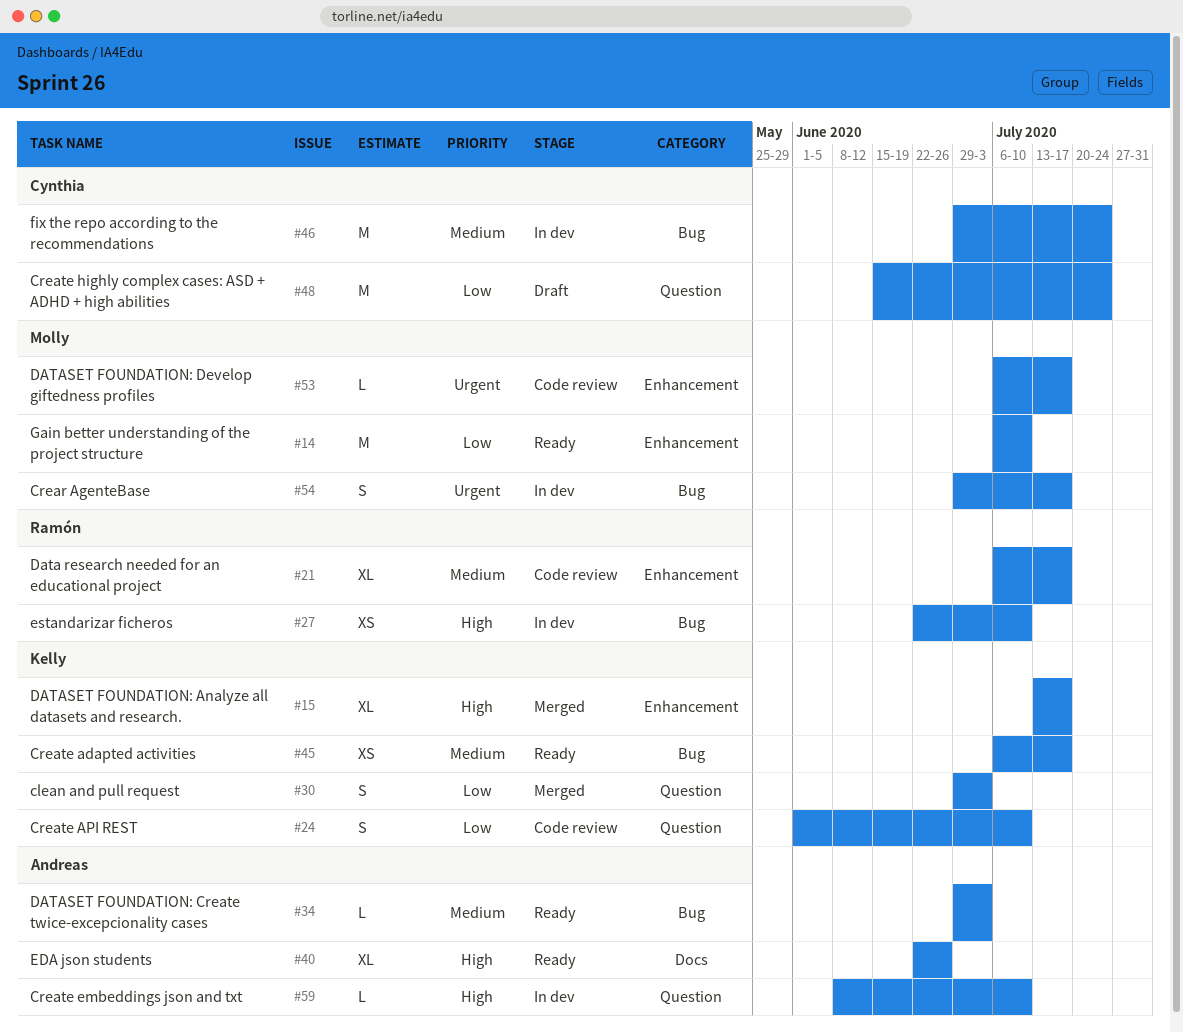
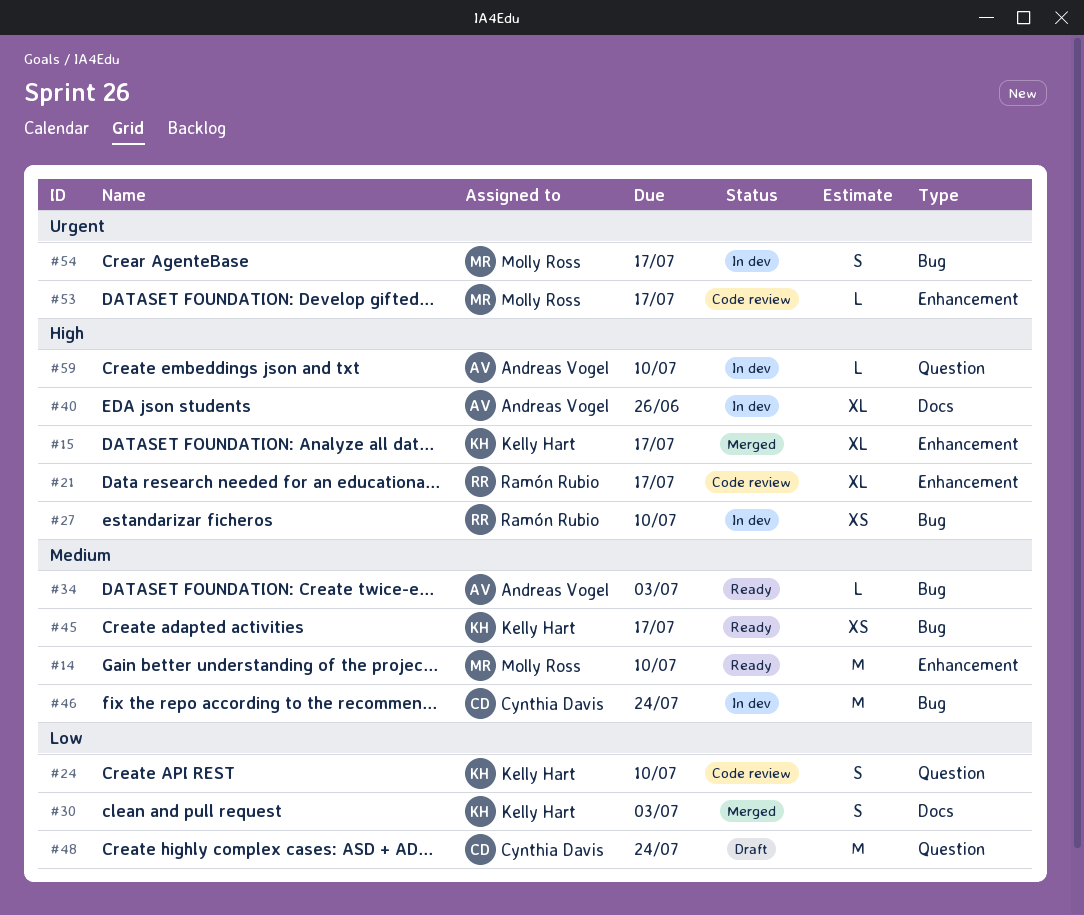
#14, priority: Low -> Medium
#21, priority: Medium -> High
#30, label: Question -> Docs
#40, status: Ready -> In dev

